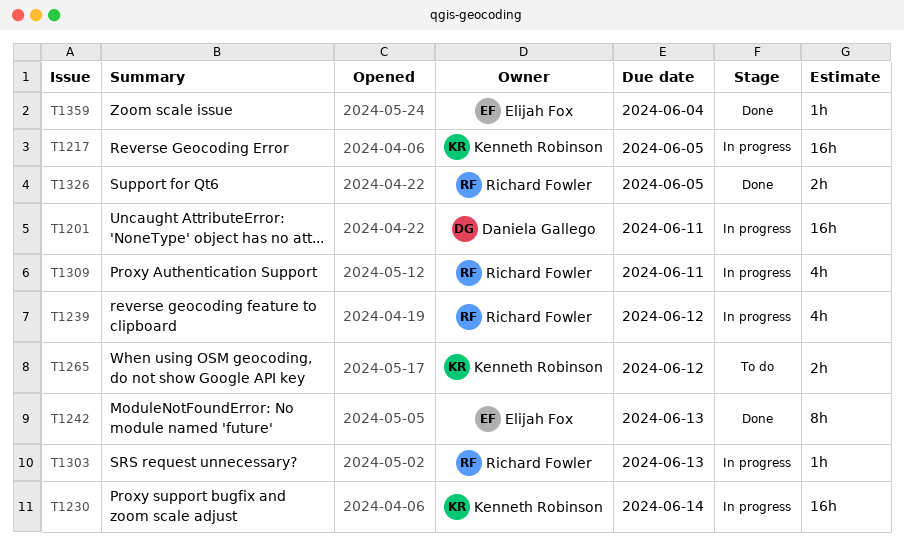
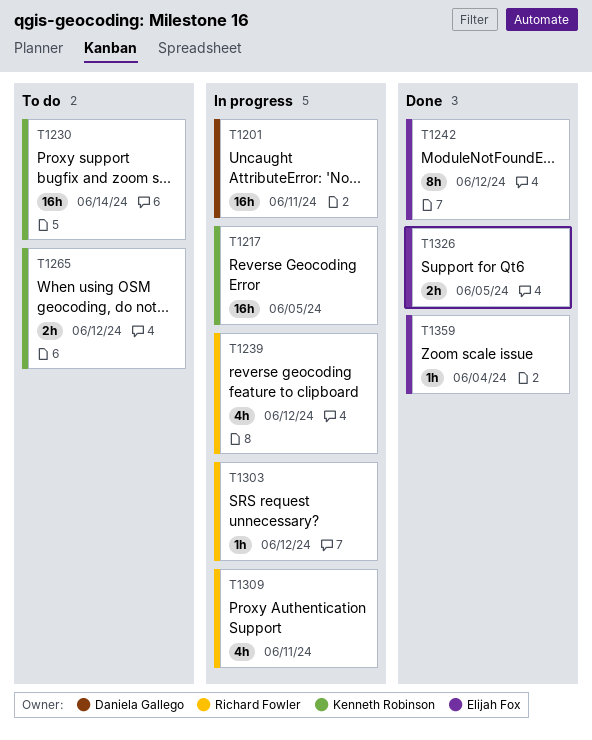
T1230, status: In progress -> To do
T1242, due: Jun 13 -> Jun 12
T1303, due: Jun 13 -> Jun 12
T1326, owner: Richard Fowler -> Elijah Fox

